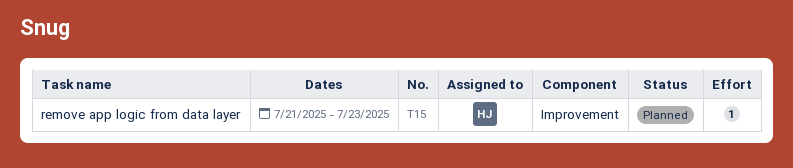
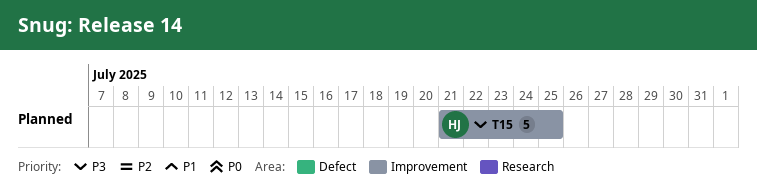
T15, estimate: 1 -> 5
T15, due: Jul 23 -> Jul 25

